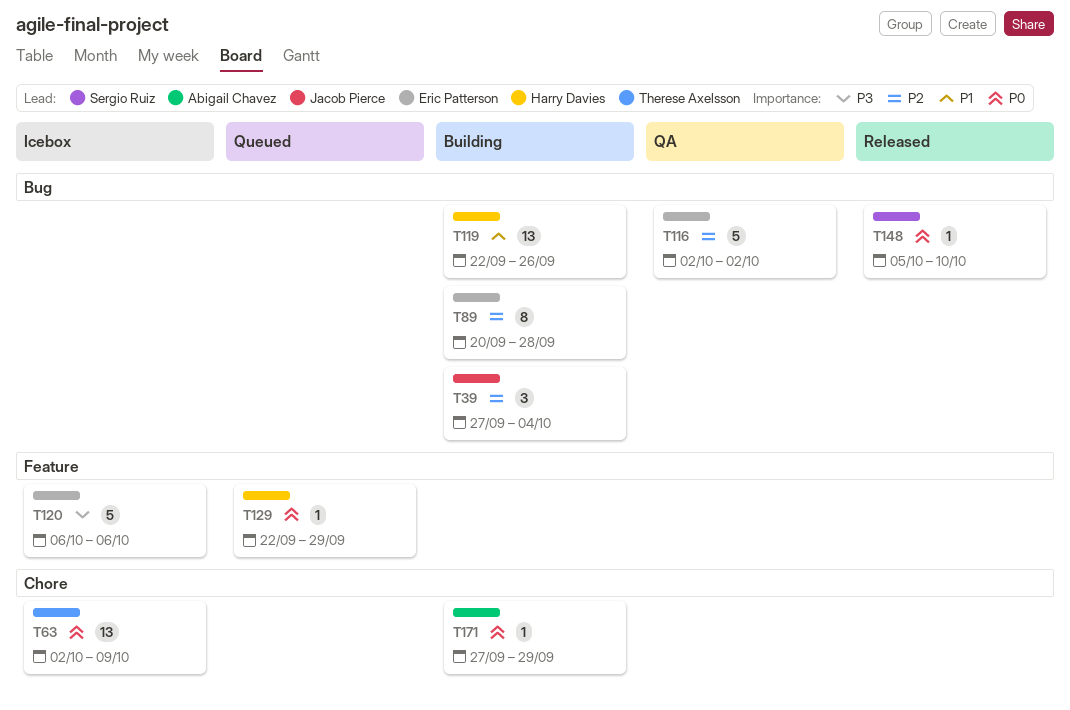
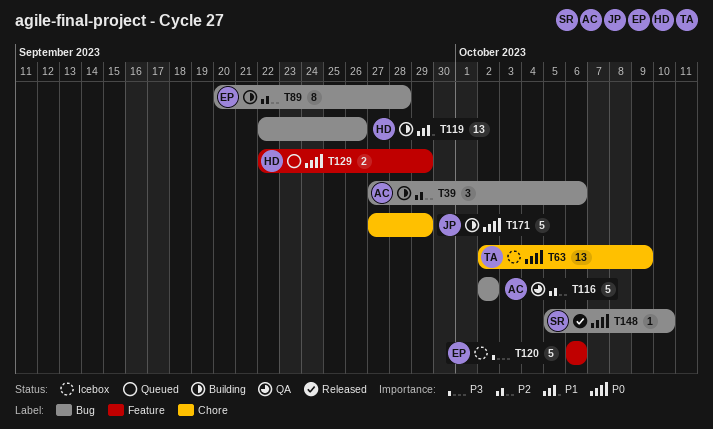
T39, owner: Jacob Pierce -> Abigail Chavez
T39, due: Oct 4 -> Oct 6
T116, owner: Eric Patterson -> Abigail Chavez
T129, estimate: 1 -> 2
T171, owner: Abigail Chavez -> Jacob Pierce
T171, estimate: 1 -> 5

